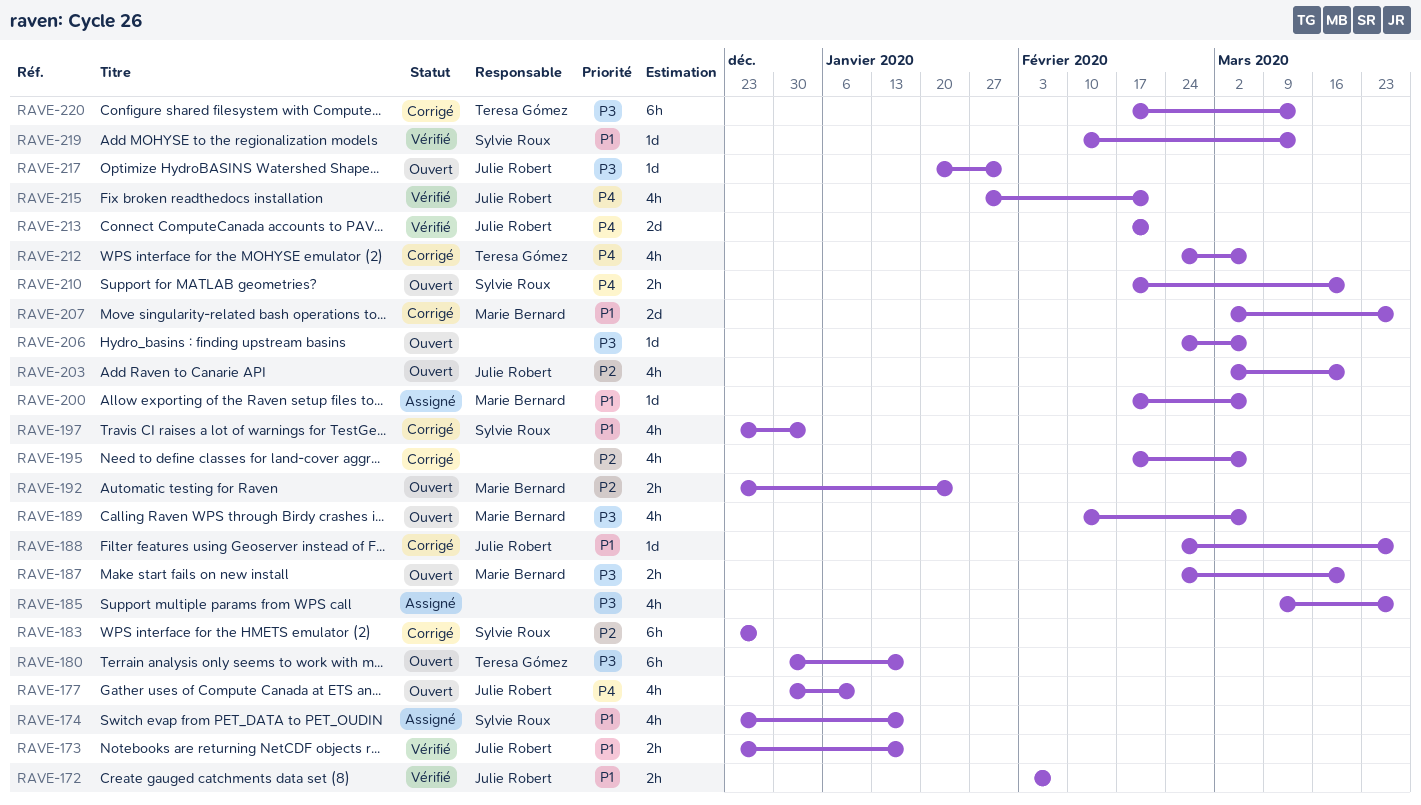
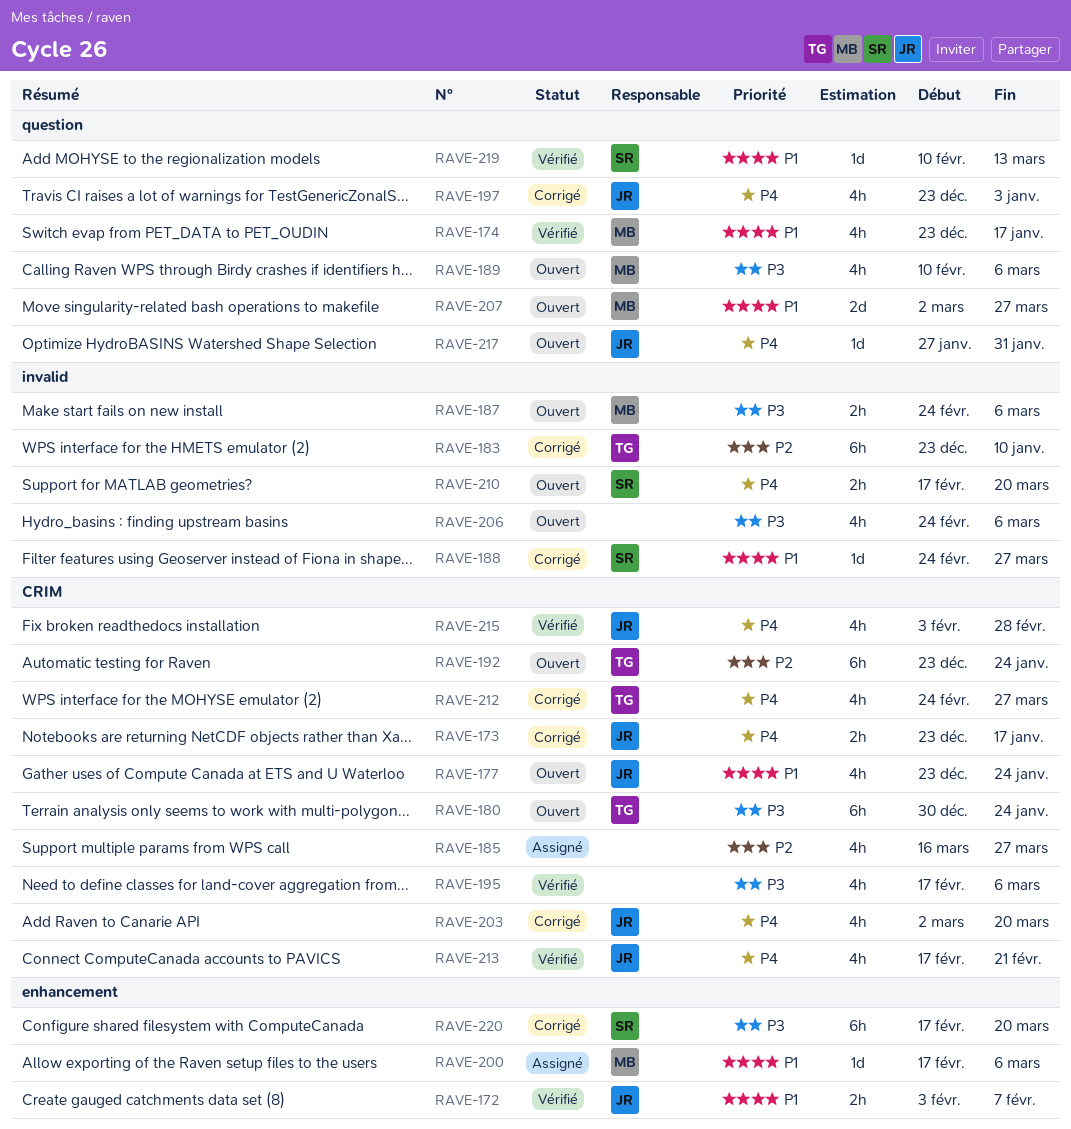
RAVE-173, status: Vérifié -> Corrigé
RAVE-173, priority: P1 -> P4
RAVE-174, status: Assigné -> Vérifié
RAVE-174, owner: Sylvie Roux -> Marie Bernard
RAVE-177, priority: P4 -> P1
RAVE-177, start: Dec 30 -> Dec 23
RAVE-177, due: Jan 10 -> Jan 24
RAVE-180, due: Jan 17 -> Jan 24
RAVE-183, owner: Sylvie Roux -> Teresa Gómez
RAVE-183, due: Dec 27 -> Jan 10
RAVE-185, priority: P3 -> P2
RAVE-185, start: Mar 9 -> Mar 16
RAVE-187, due: Mar 20 -> Mar 6
RAVE-188, owner: Julie Robert -> Sylvie Roux
RAVE-192, owner: Marie Bernard -> Teresa Gómez
RAVE-192, estimate: 2h -> 6h
RAVE-195, status: Corrigé -> Vérifié
RAVE-195, priority: P2 -> P3
RAVE-197, owner: Sylvie Roux -> Julie Robert
RAVE-197, priority: P1 -> P4
RAVE-203, status: Ouvert -> Corrigé
RAVE-203, priority: P2 -> P4
RAVE-206, estimate: 1d -> 4h
RAVE-207, status: Corrigé -> Ouvert
RAVE-212, due: Mar 6 -> Mar 27
RAVE-213, estimate: 2d -> 4h
RAVE-215, start: Jan 27 -> Feb 3
RAVE-215, due: Feb 21 -> Feb 28
RAVE-217, priority: P3 -> P4
RAVE-217, start: Jan 20 -> Jan 27
RAVE-220, owner: Teresa Gómez -> Sylvie Roux
RAVE-220, due: Mar 13 -> Mar 20

